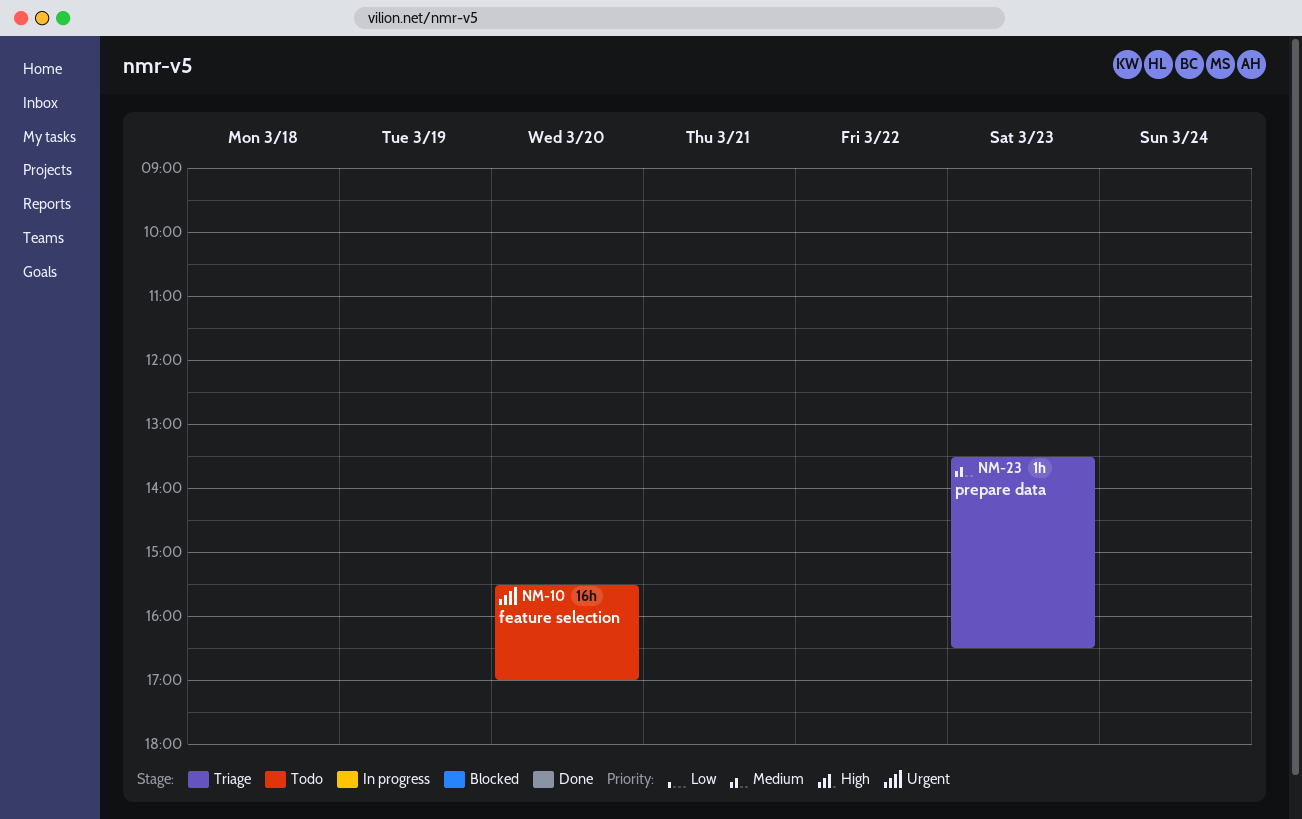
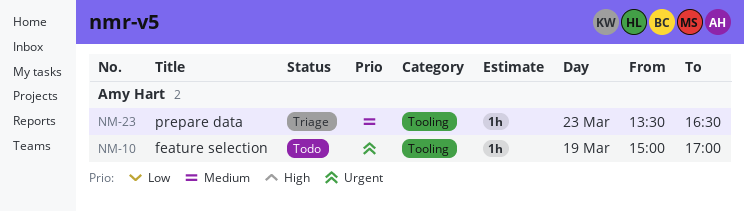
NM-10, estimate: 16h -> 1h
NM-10, day: Mar 20 -> Mar 19
NM-10, begins: 15:30 -> 15:00

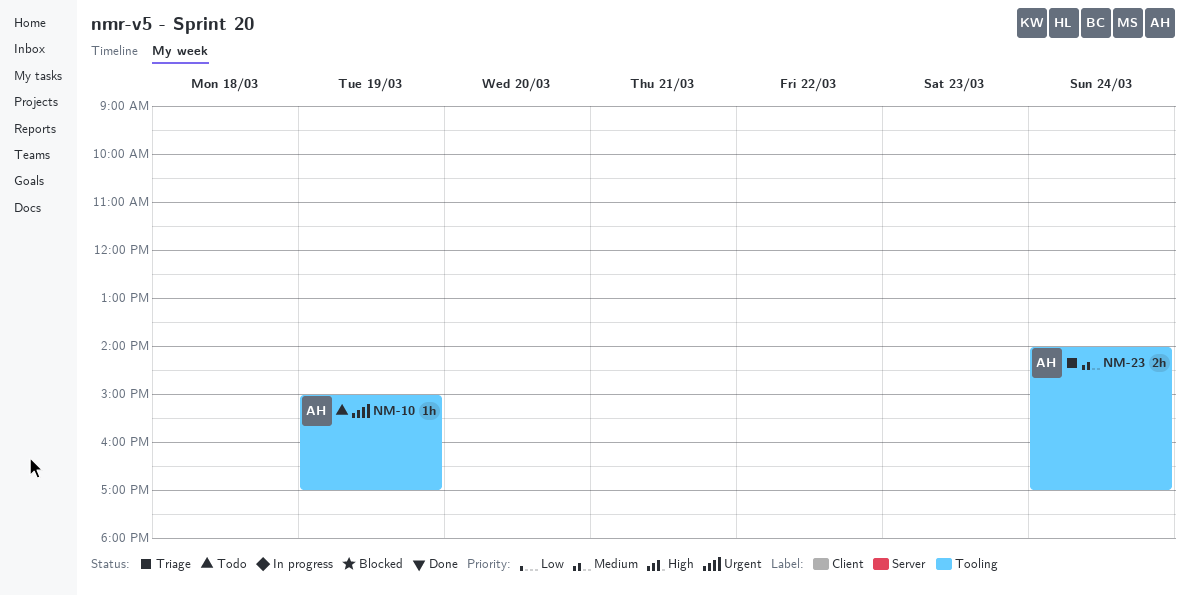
NM-23, estimate: 1h -> 2h
NM-23, day: Mar 23 -> Mar 24
NM-23, begins: 13:30 -> 14:00
NM-23, ends: 16:30 -> 17:00

